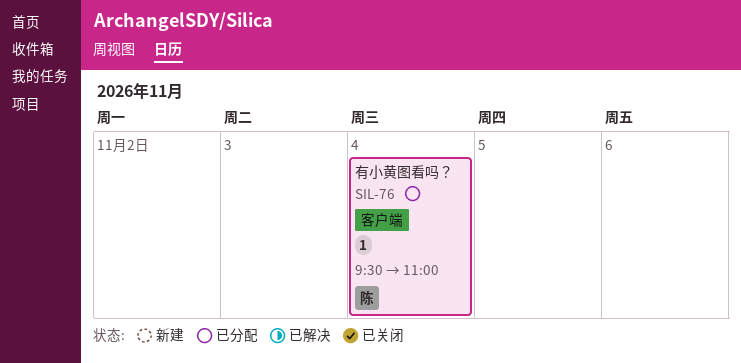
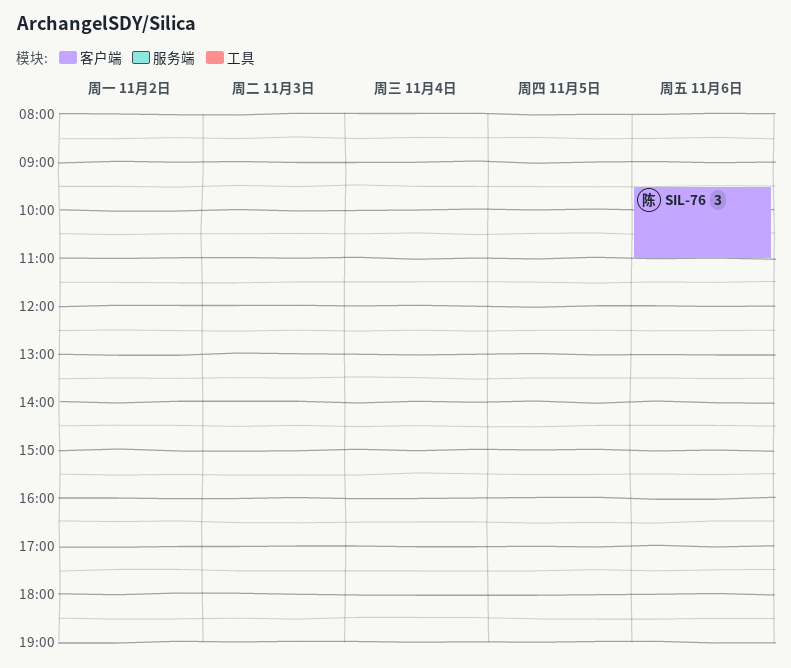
SIL-76, estimate: 1 -> 3
SIL-76, day: Nov 4 -> Nov 6

